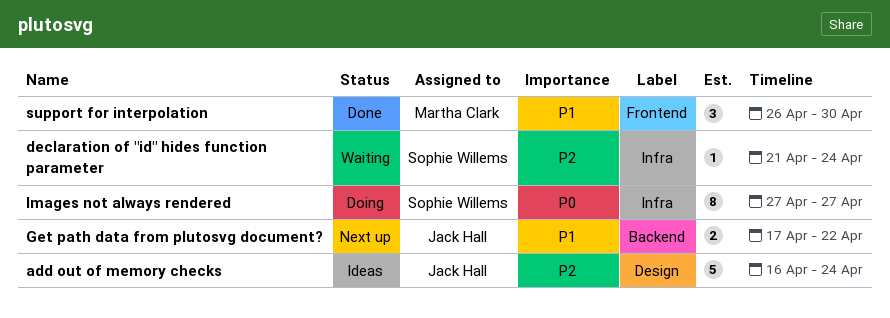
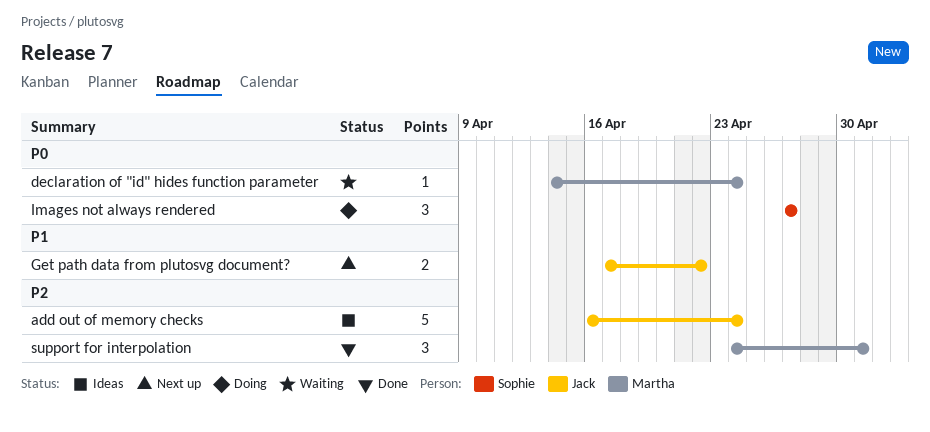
declaration of "id" hides function parameter, owner: Sophie Willems -> Martha Clark
declaration of "id" hides function parameter, priority: P2 -> P0
declaration of "id" hides function parameter, start: Apr 21 -> Apr 14
Images not always rendered, estimate: 8 -> 3
support for interpolation, priority: P1 -> P2
support for interpolation, start: Apr 26 -> Apr 24
support for interpolation, due: Apr 30 -> May 1

